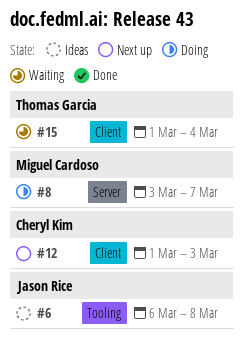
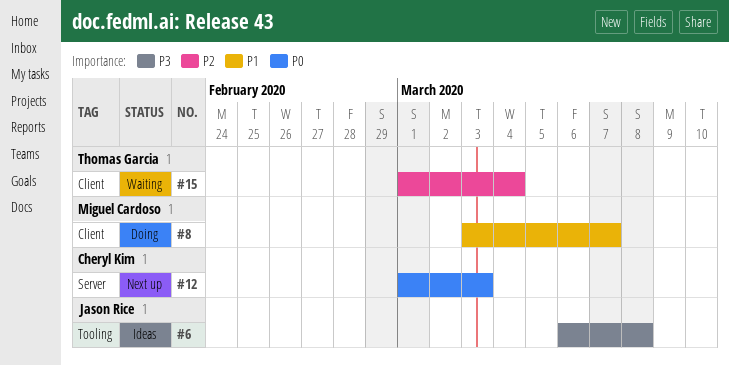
#8, label: Server -> Client
#12, label: Client -> Server

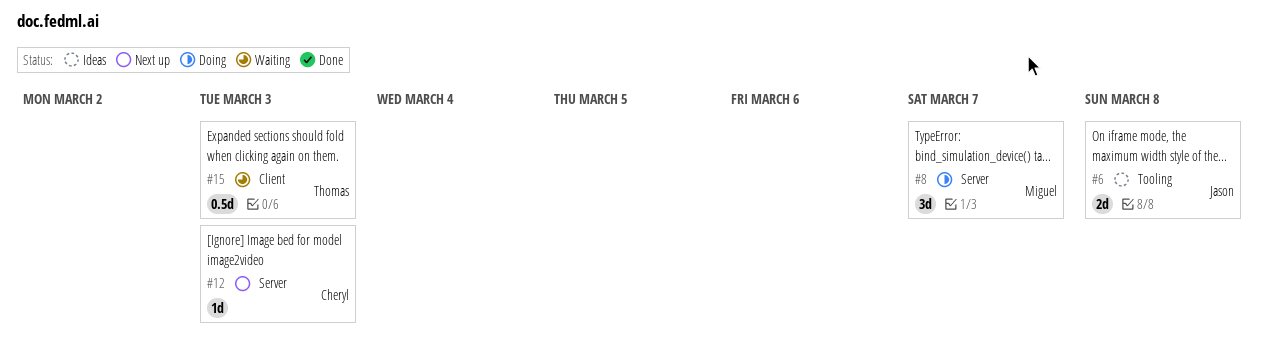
#8, label: Client -> Server
#15, due: Mar 4 -> Mar 3

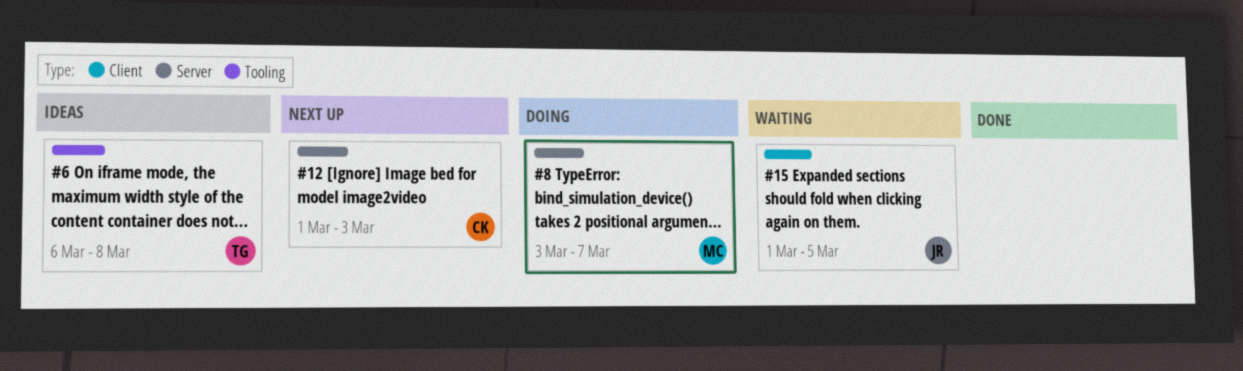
#6, owner: Jason -> Thomas
#15, owner: Thomas -> Jason
#15, due: Mar 3 -> Mar 5

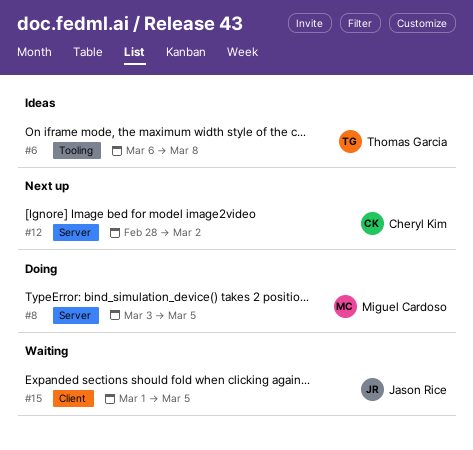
#8, due: Mar 7 -> Mar 5
#12, start: Mar 1 -> Feb 28
#12, due: Mar 3 -> Mar 2

